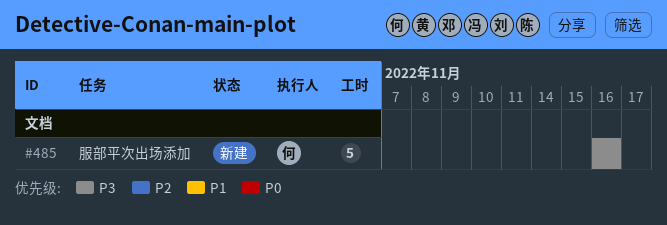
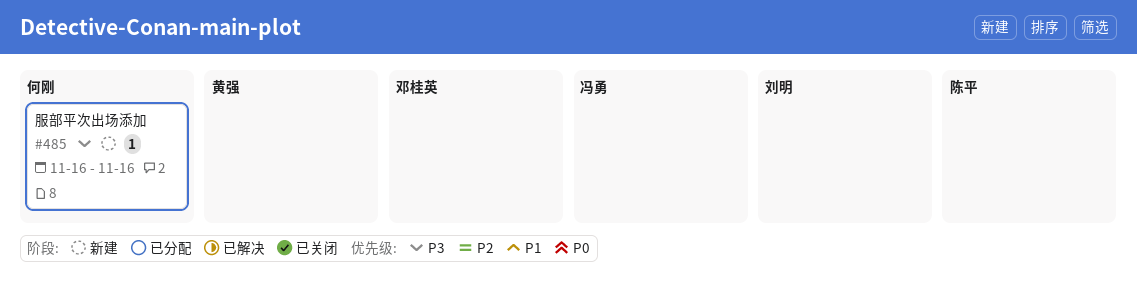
#485, estimate: 5 -> 1

